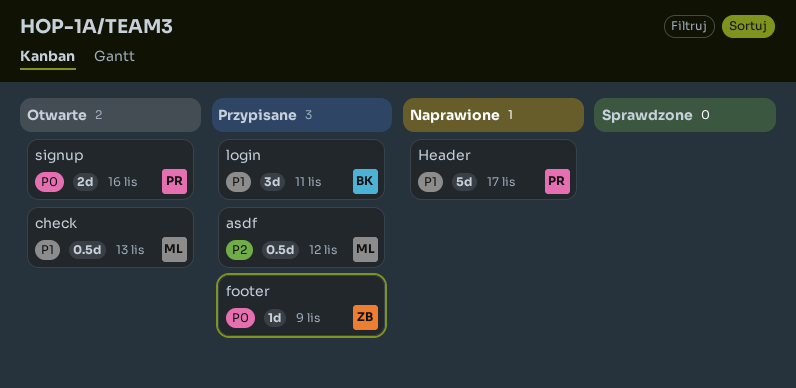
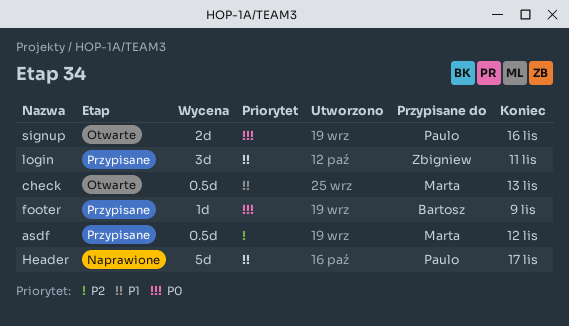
footer, owner: Zbigniew -> Bartosz
login, owner: Bartosz -> Zbigniew

